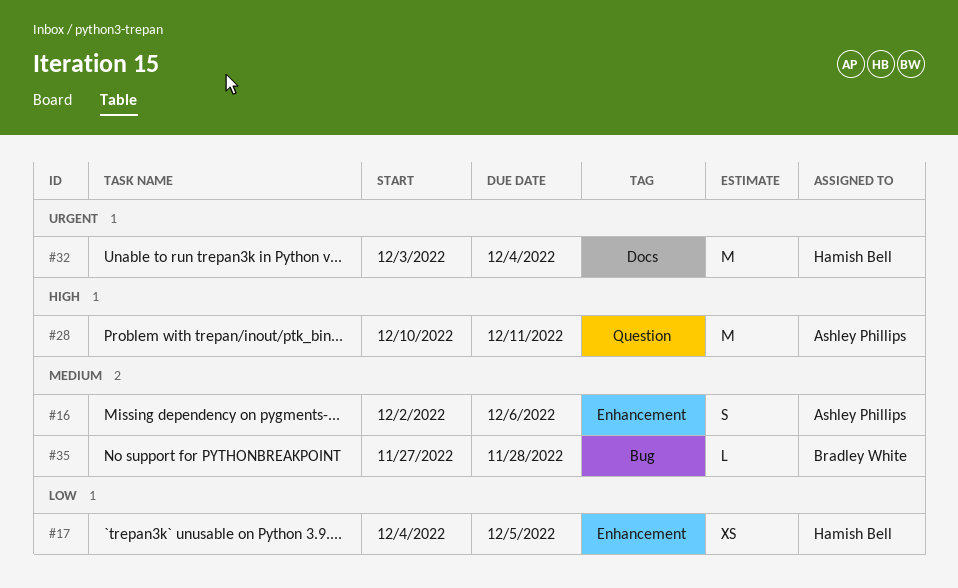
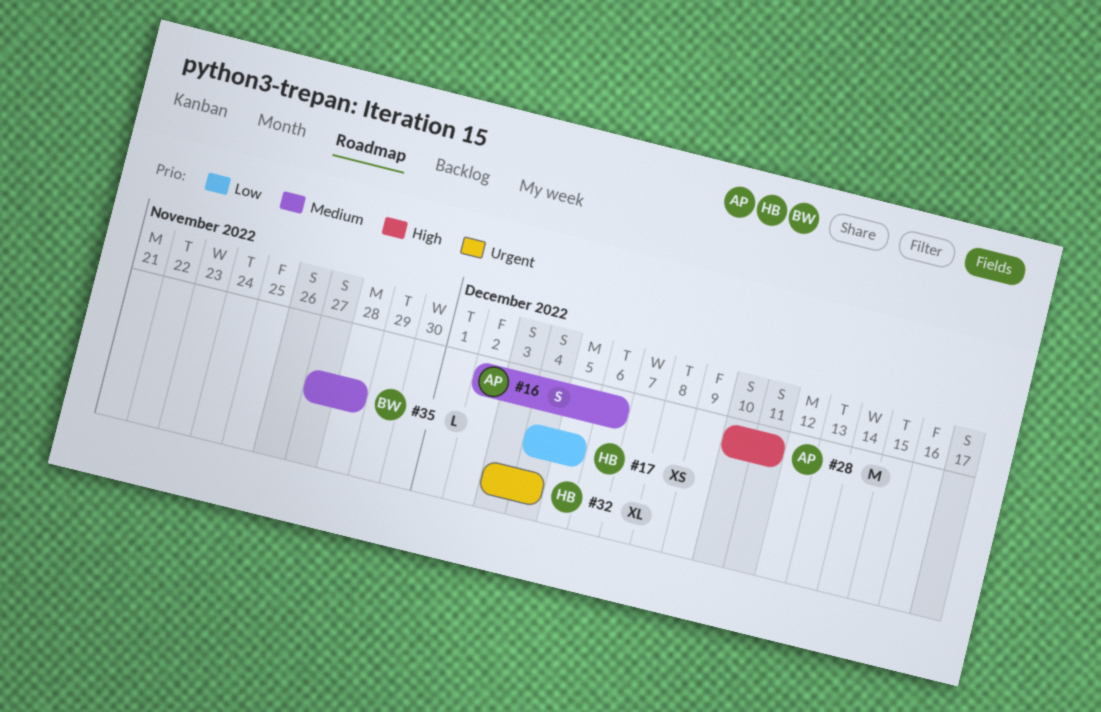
#32, estimate: M -> XL

